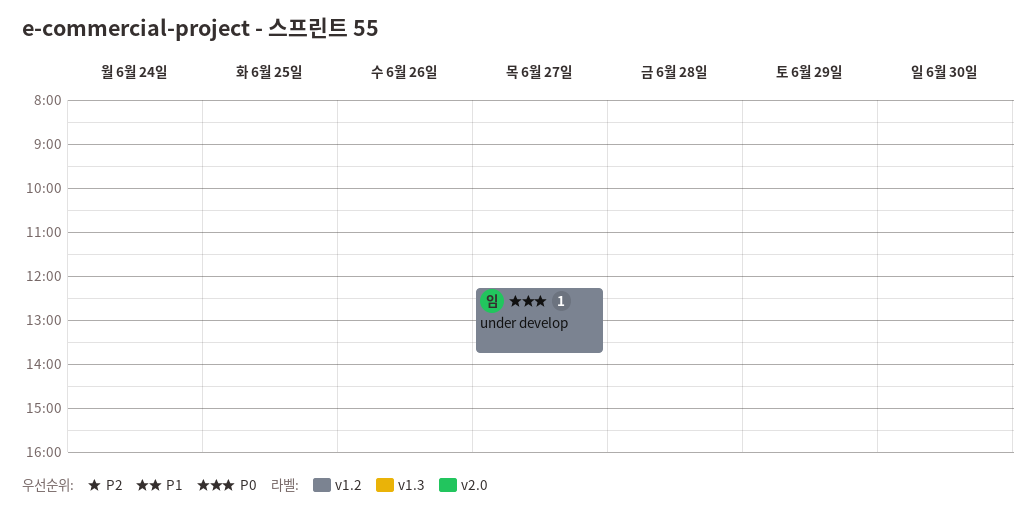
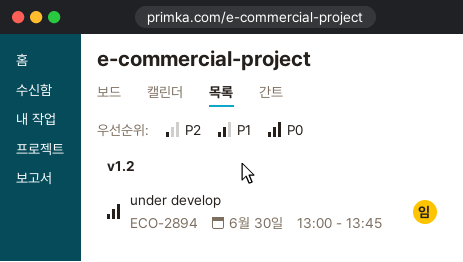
under develop, day: Jun 27 -> Jun 30
under develop, begins: 12:15 -> 13:00

